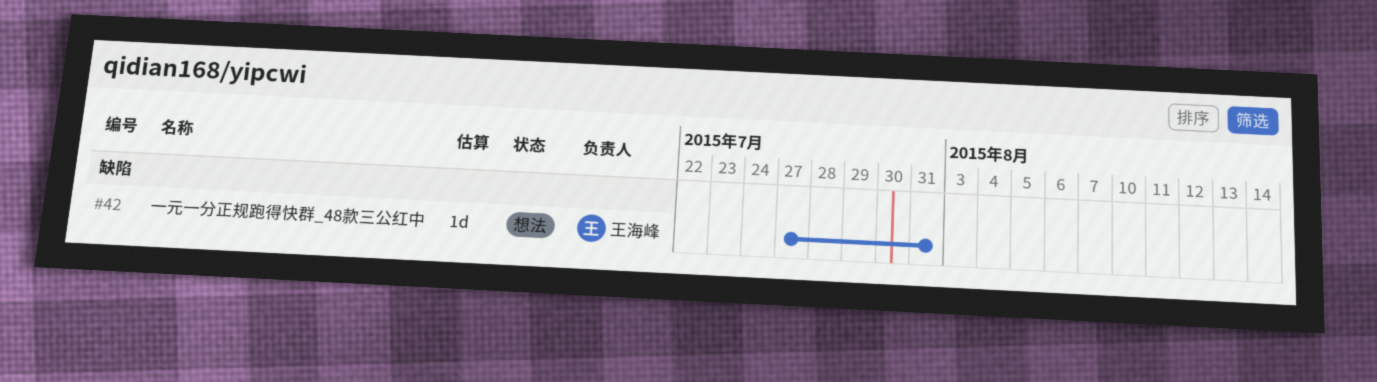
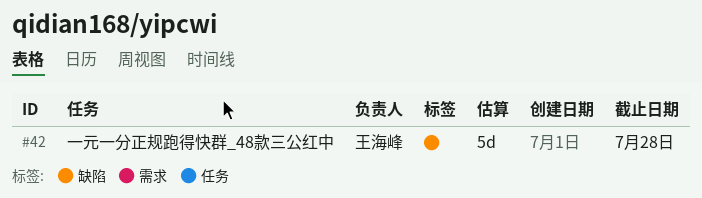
#42, estimate: 1d -> 5d
#42, due: Jul 31 -> Jul 28

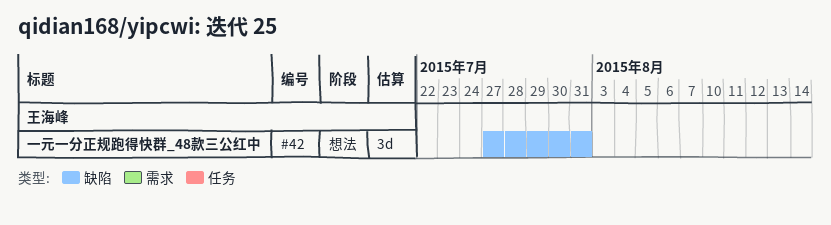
#42, estimate: 5d -> 3d
#42, due: Jul 28 -> Jul 31

